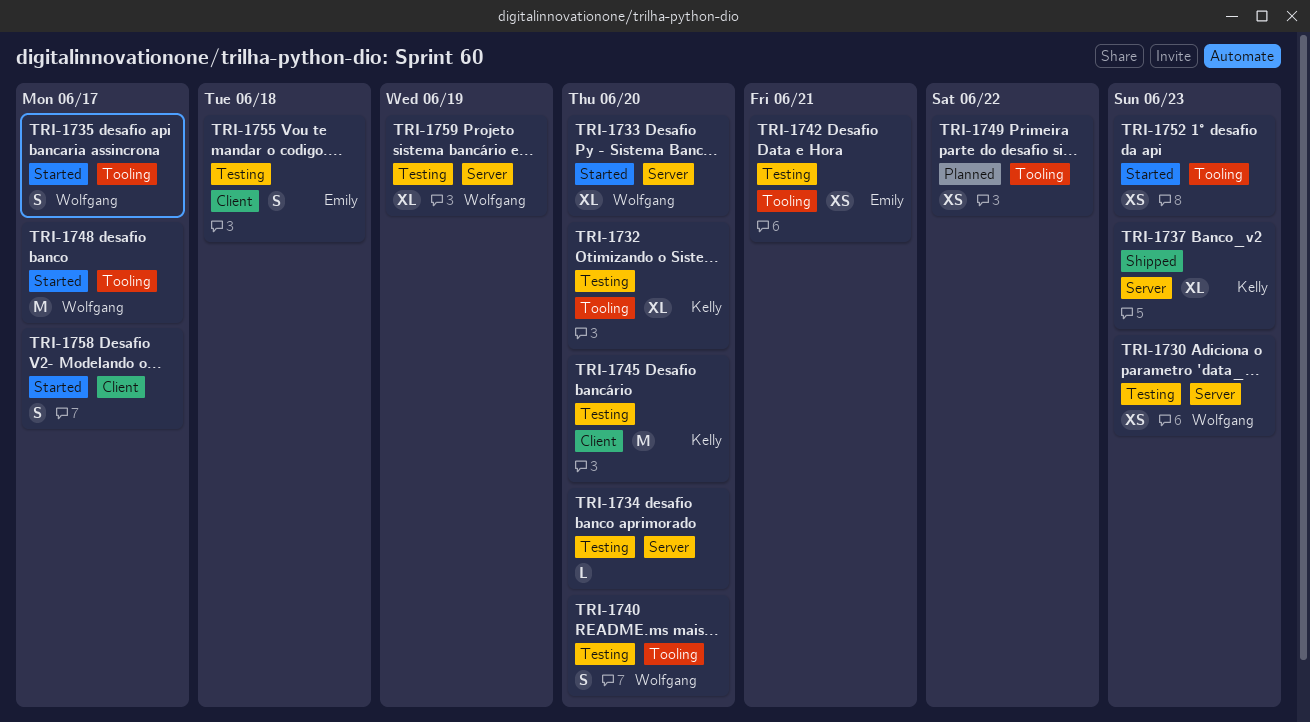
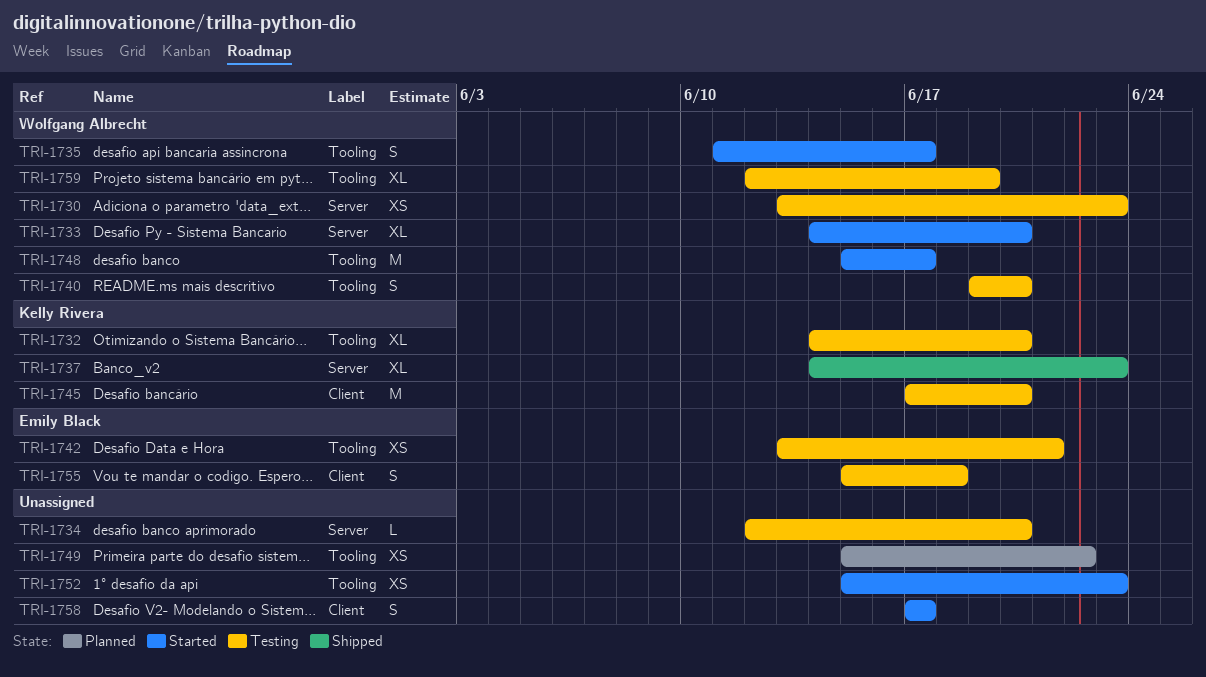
TRI-1759, label: Server -> Tooling

